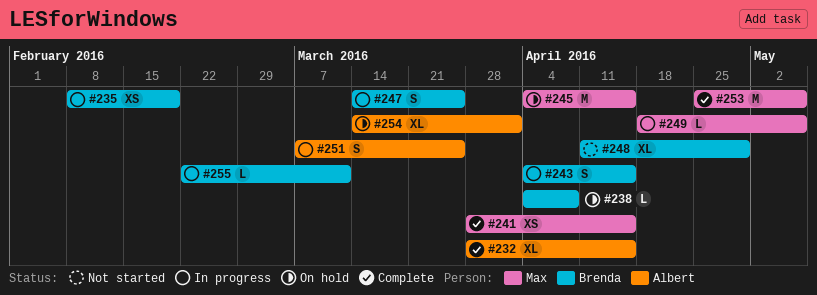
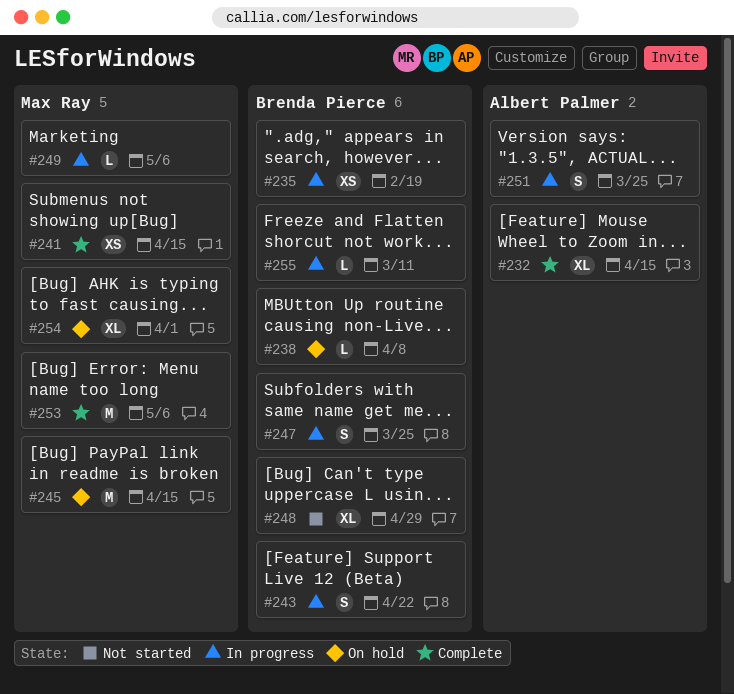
#243, due: Apr 15 -> Apr 22
#254, owner: Albert Palmer -> Max Ray

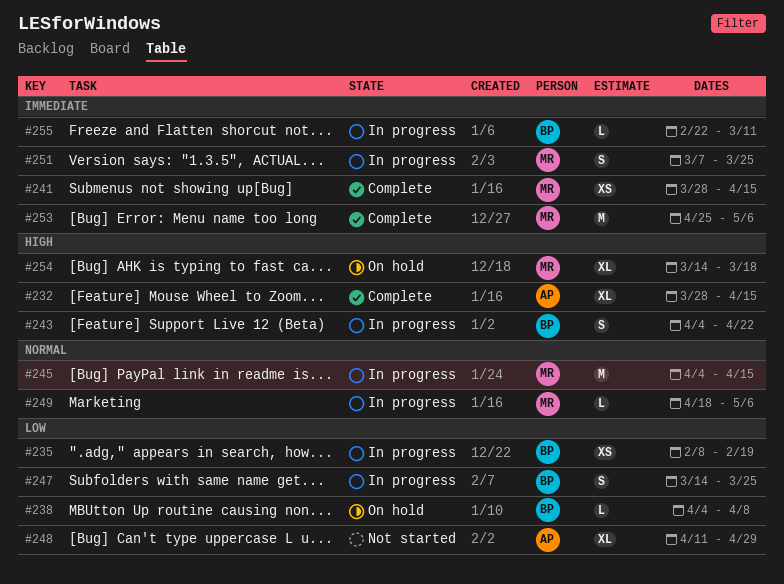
#245, status: On hold -> In progress
#248, owner: Brenda Pierce -> Albert Palmer
#251, owner: Albert Palmer -> Max Ray
#254, due: Apr 1 -> Mar 18

